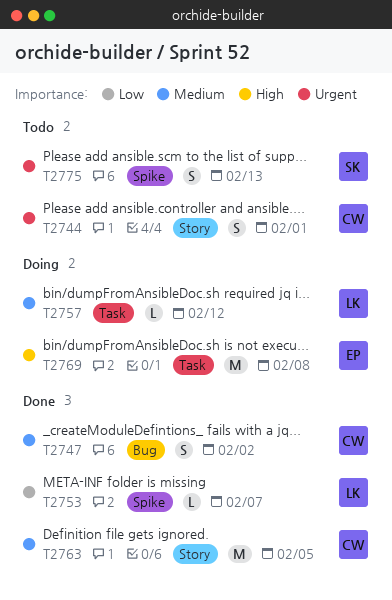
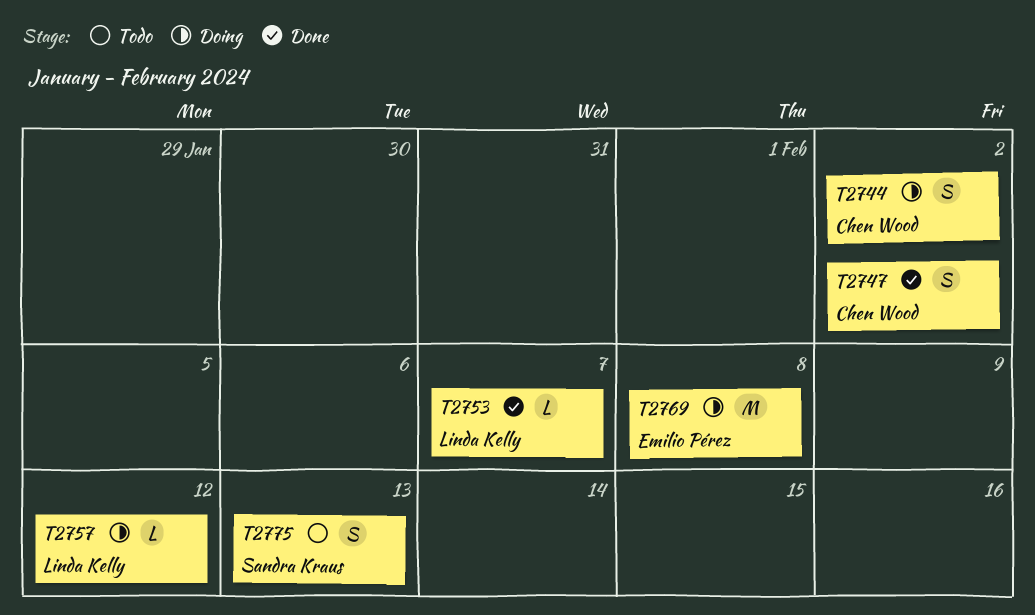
T2744, status: Todo -> Doing
T2744, due: Feb 1 -> Feb 2
T2763: present -> none

